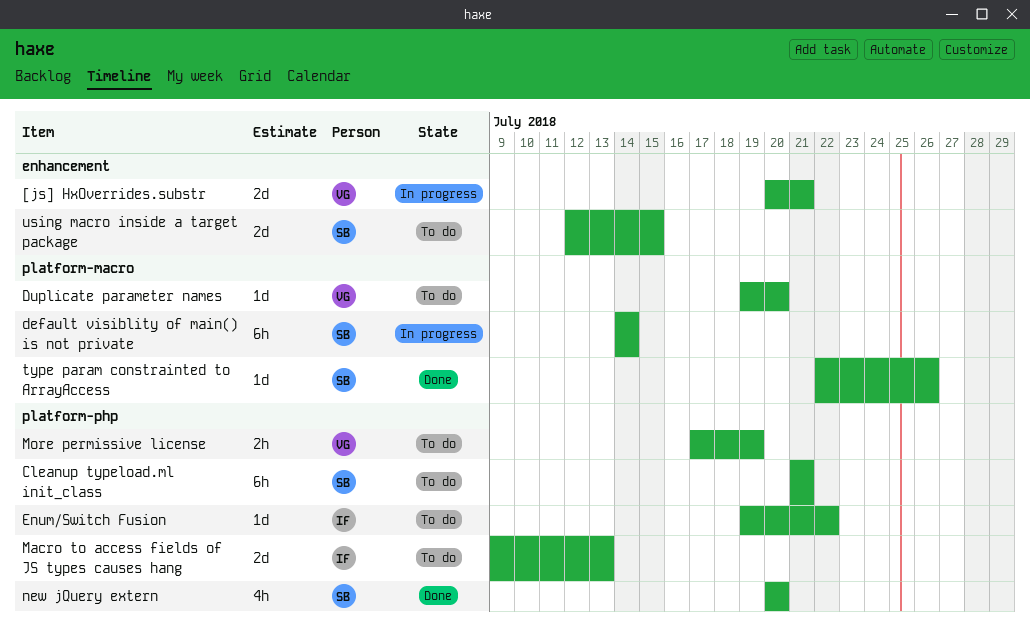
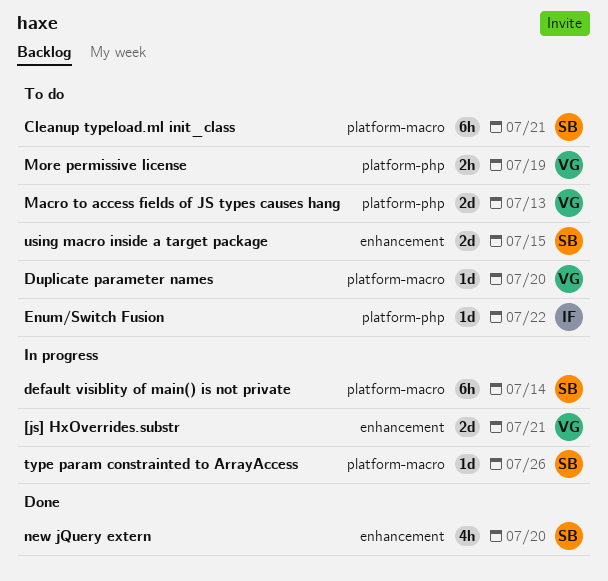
Cleanup typeload.ml init_class, label: platform-php -> platform-macro
Macro to access fields of JS types causes hang, owner: IF -> VG
new jQuery extern, label: platform-php -> enhancement
type param constrainted to ArrayAccess, status: Done -> In progress

